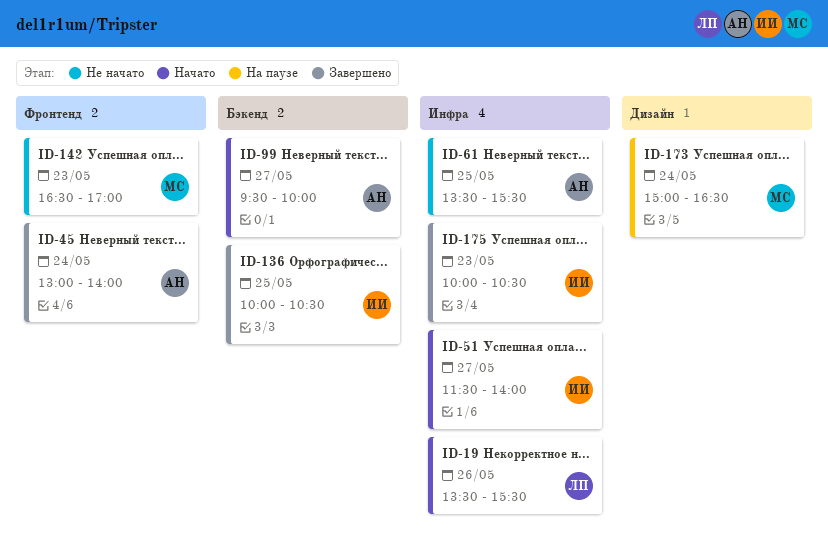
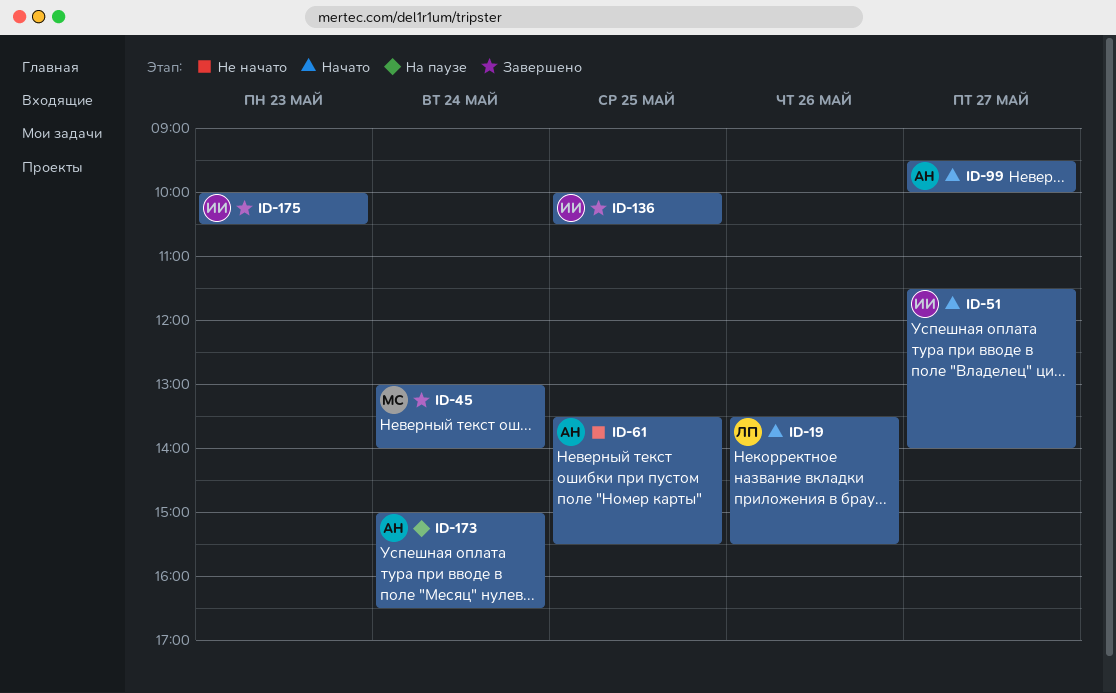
ID-45, owner: АН -> МС
ID-142: present -> none
ID-173, owner: МС -> АН

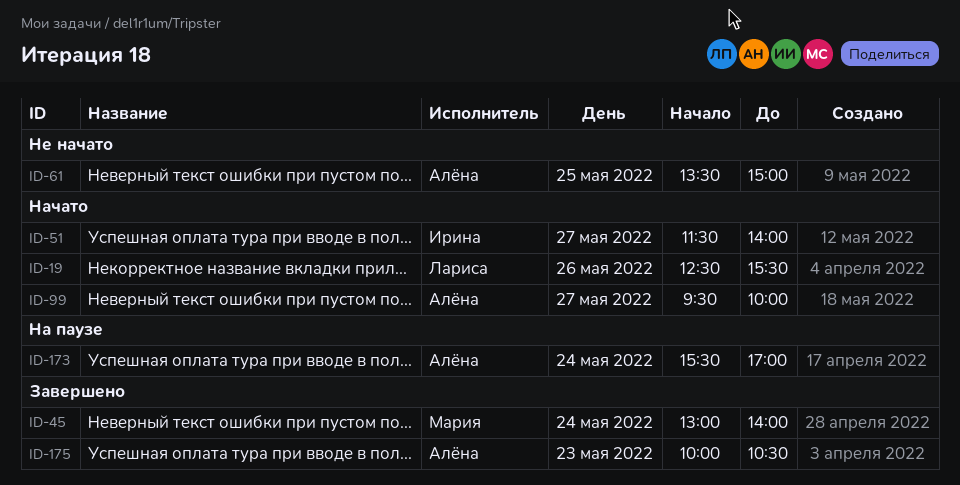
ID-19, begins: 13:30 -> 12:30
ID-61, ends: 15:30 -> 15:00
ID-136: present -> none
ID-173, begins: 15:00 -> 15:30
ID-173, ends: 16:30 -> 17:00
ID-175, owner: Ирина -> Алёна

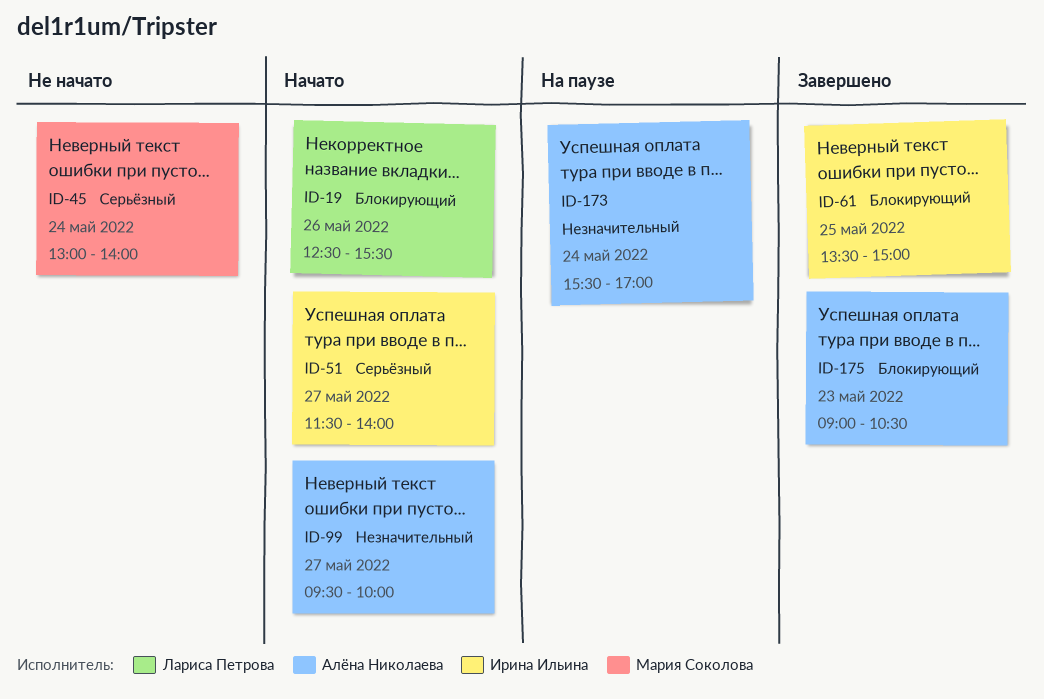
ID-45, status: Завершено -> Не начато
ID-61, status: Не начато -> Завершено
ID-61, owner: Алёна Николаева -> Ирина Ильина
ID-175, begins: 10:00 -> 09:00

